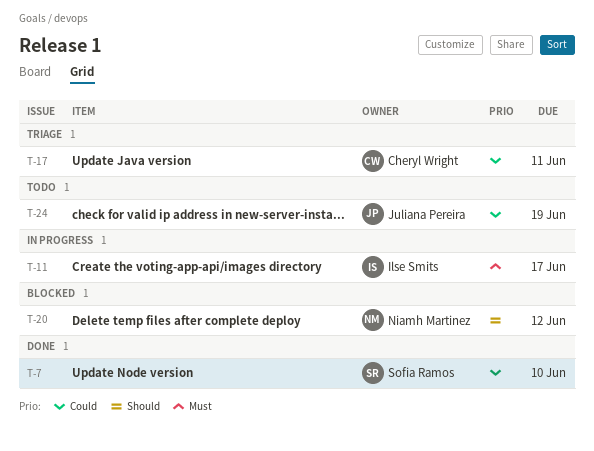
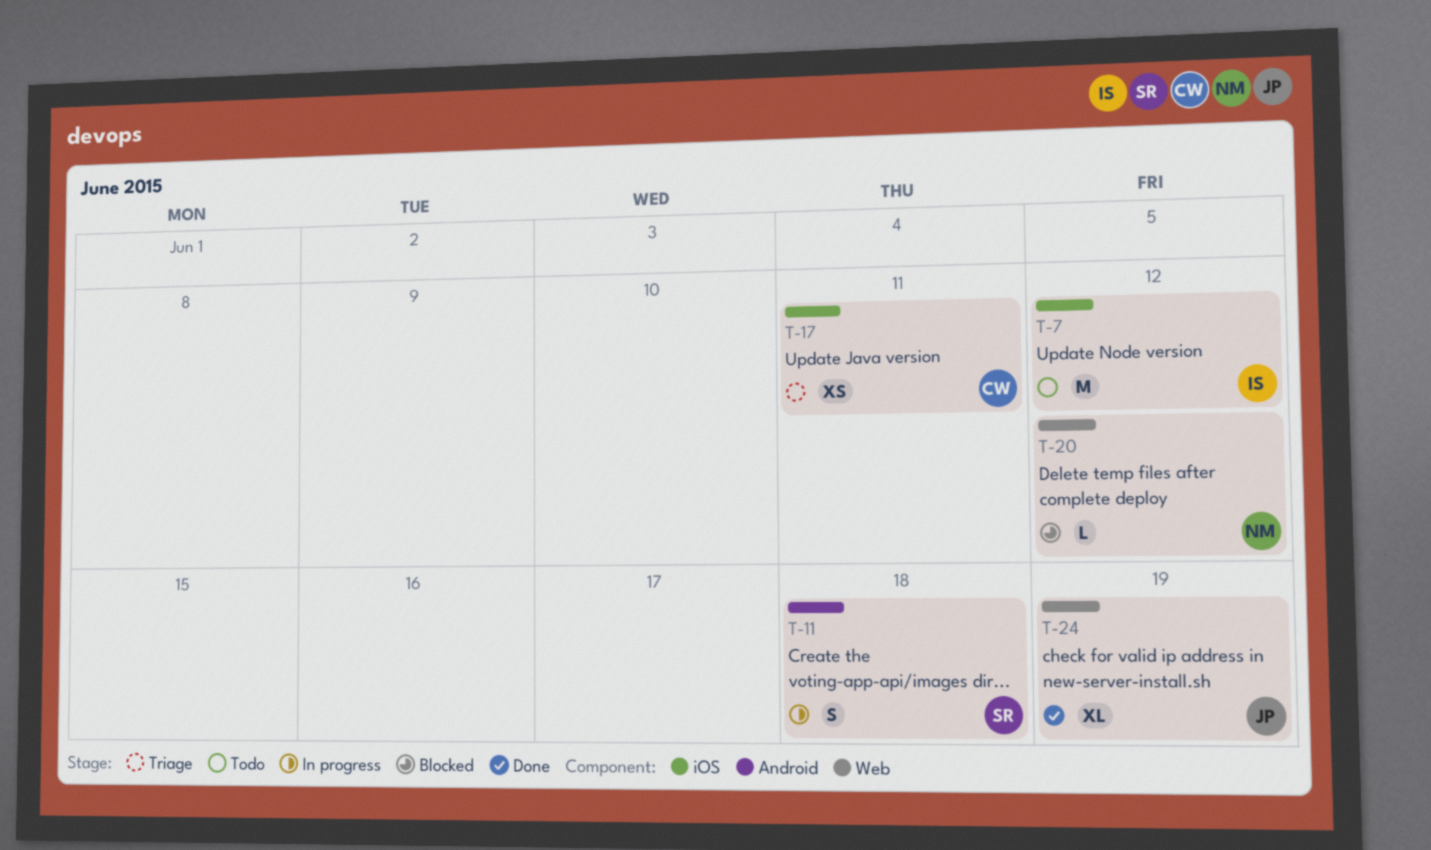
T-7, status: Done -> Todo
T-7, owner: Sofia Ramos -> Ilse Smits
T-7, due: Jun 10 -> Jun 12
T-11, owner: Ilse Smits -> Sofia Ramos
T-11, due: Jun 17 -> Jun 18
T-24, status: Todo -> Done

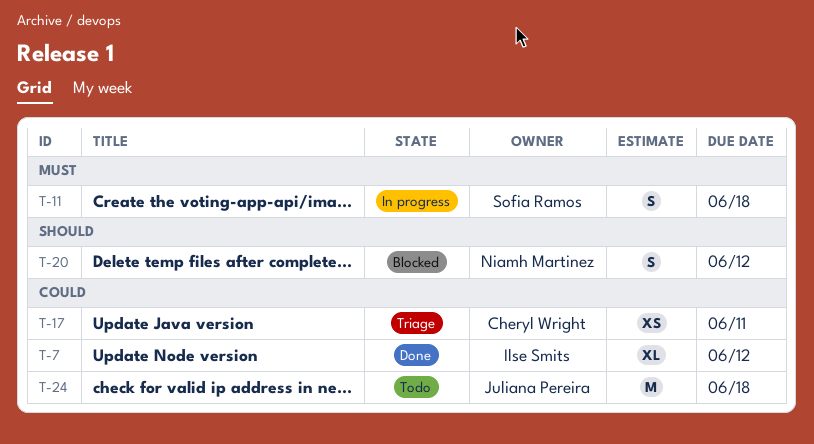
T-7, status: Todo -> Done
T-7, estimate: M -> XL
T-20, estimate: L -> S
T-24, status: Done -> Todo
T-24, estimate: XL -> M
T-24, due: Jun 19 -> Jun 18

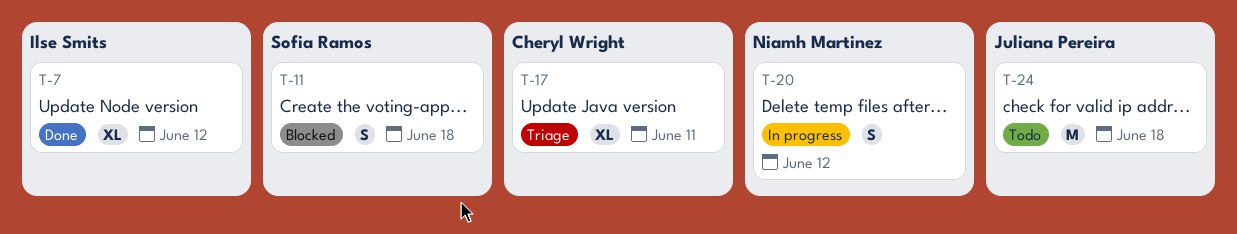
T-11, status: In progress -> Blocked
T-17, estimate: XS -> XL
T-20, status: Blocked -> In progress

